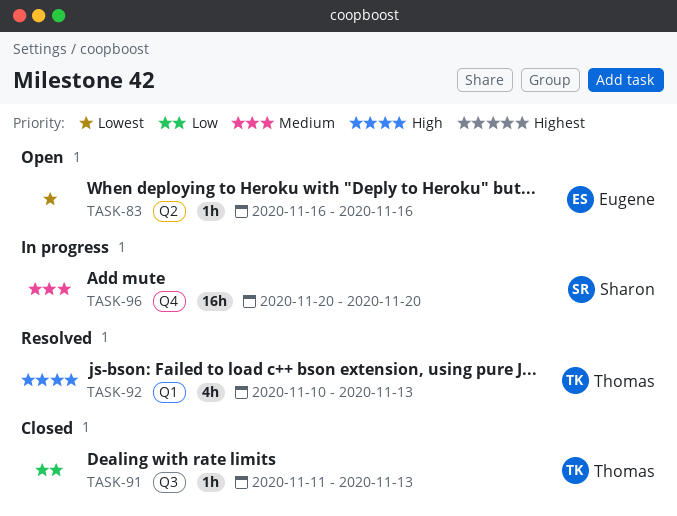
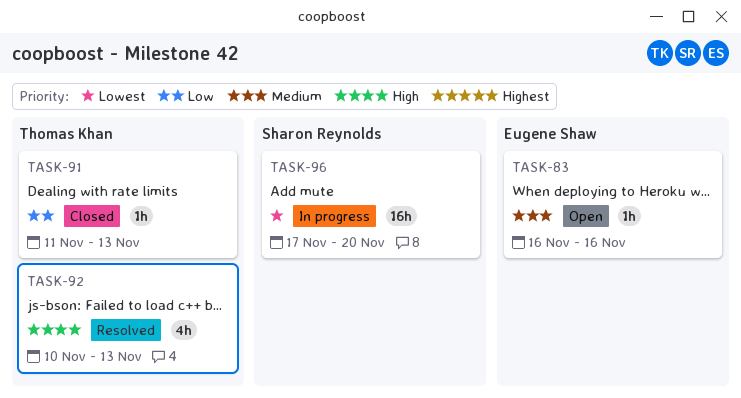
TASK-83, priority: Lowest -> Medium
TASK-96, priority: Medium -> Lowest
TASK-96, start: Nov 20 -> Nov 17

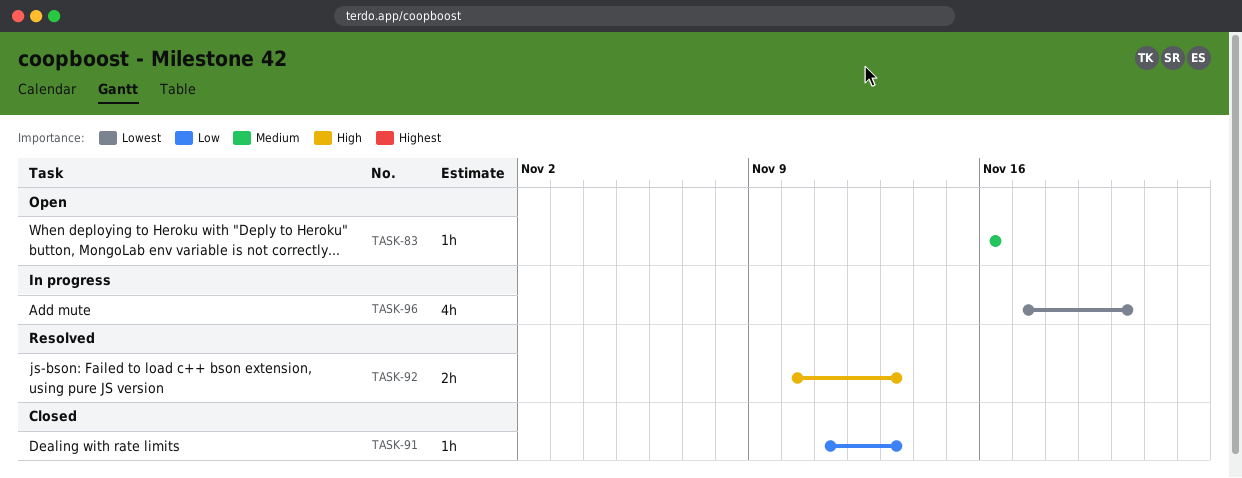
TASK-92, estimate: 4h -> 2h
TASK-96, estimate: 16h -> 4h

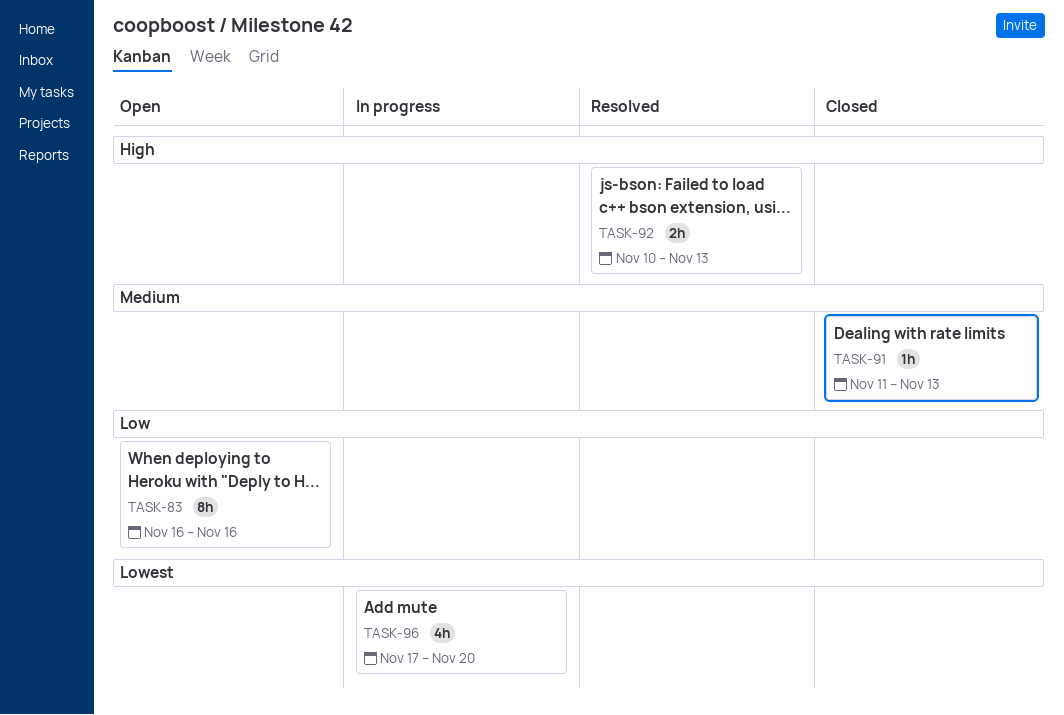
TASK-83, priority: Medium -> Low
TASK-83, estimate: 1h -> 8h
TASK-91, priority: Low -> Medium

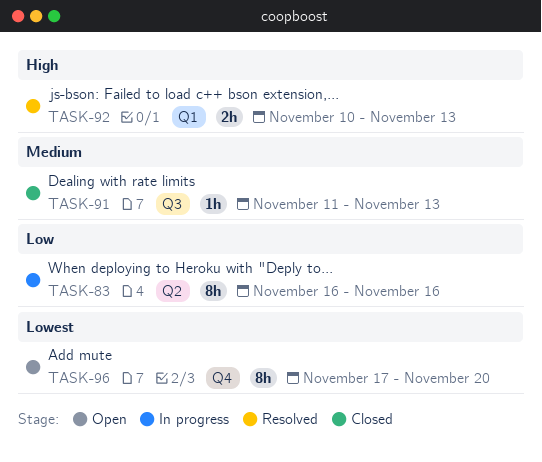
TASK-83, status: Open -> In progress
TASK-96, status: In progress -> Open
TASK-96, estimate: 4h -> 8h

